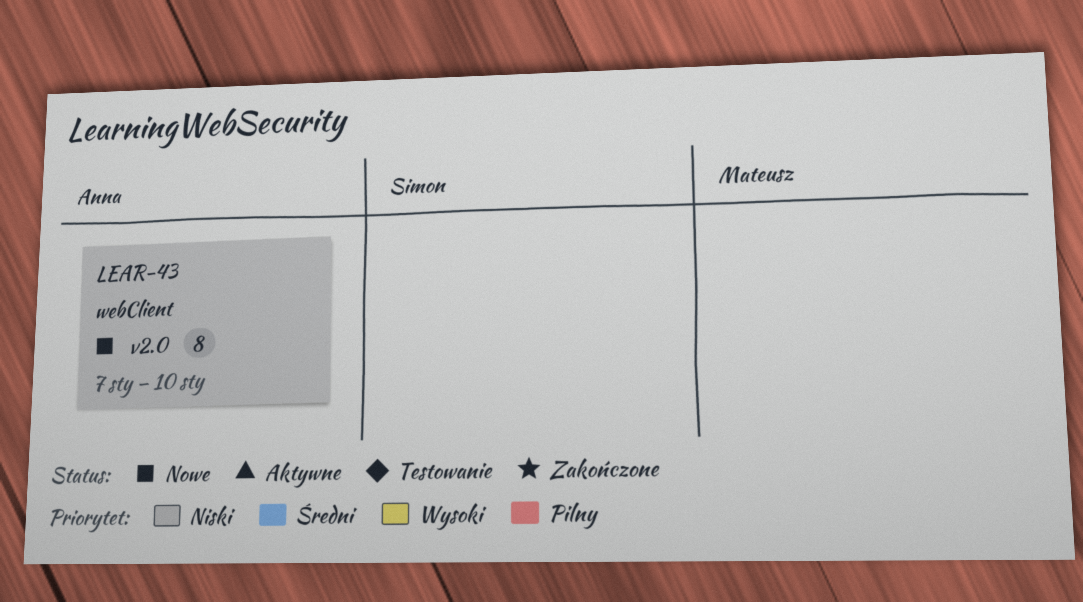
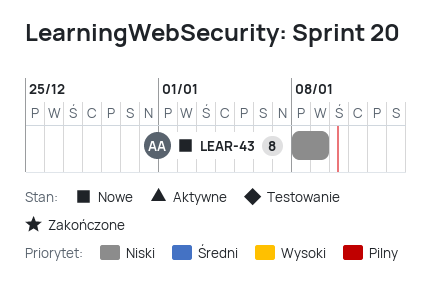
LEAR-43, start: Jan 7 -> Jan 8
LEAR-43, due: Jan 10 -> Jan 9

